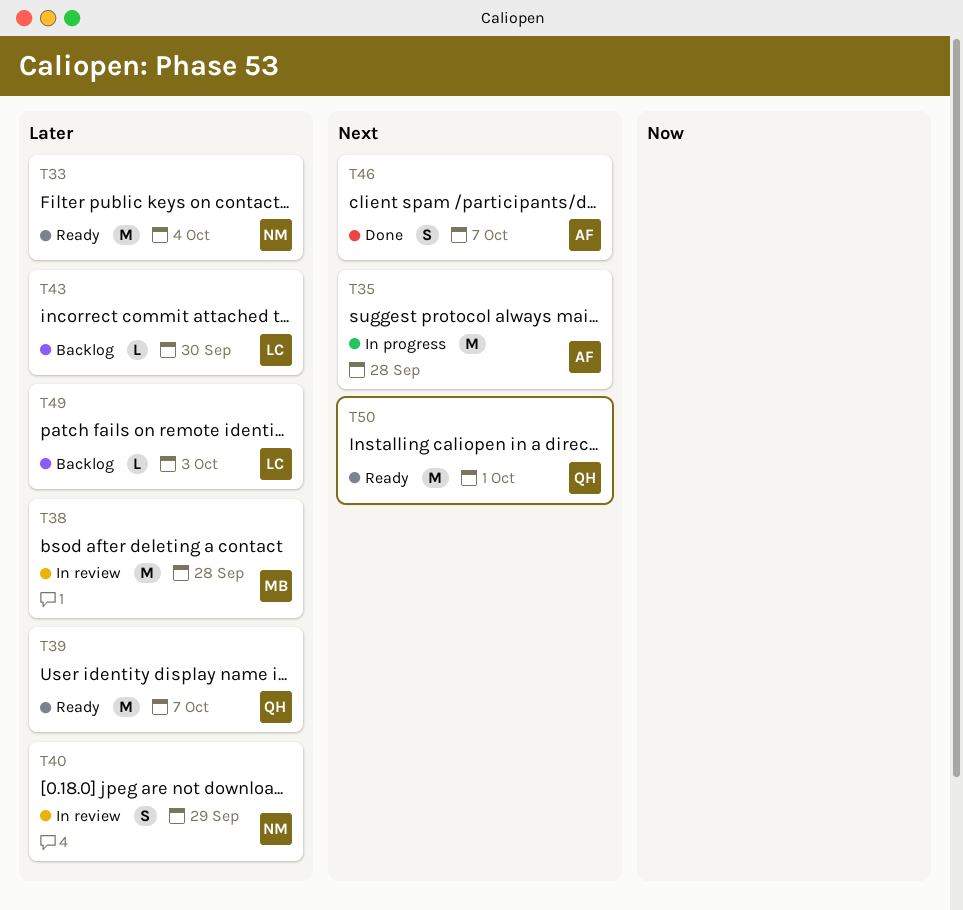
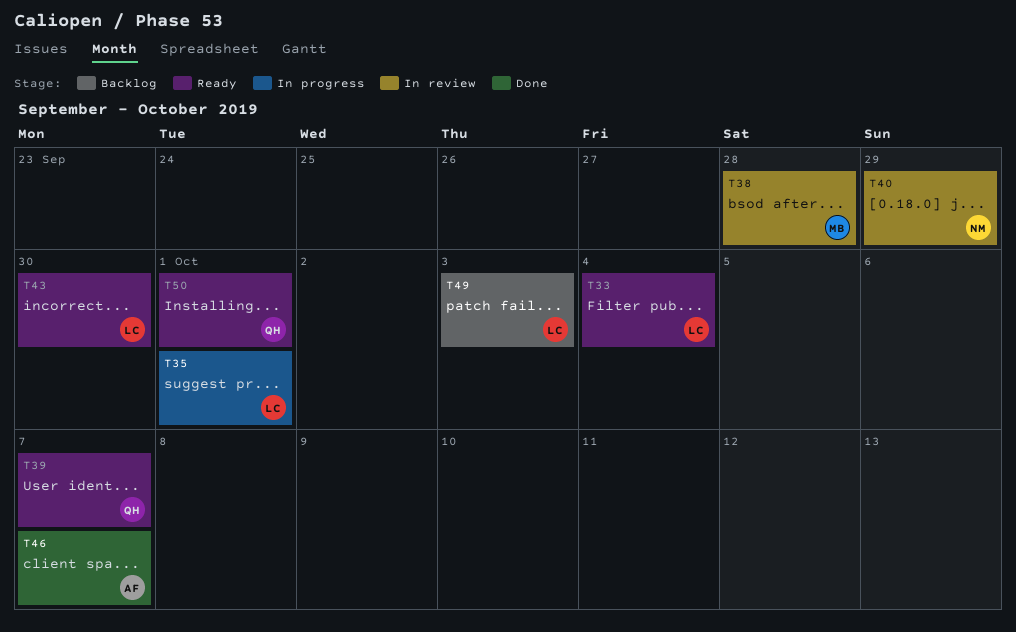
T33, owner: NM -> LC
T35, owner: AF -> LC
T35, due: Sep 28 -> Oct 1
T43, status: Backlog -> Ready

